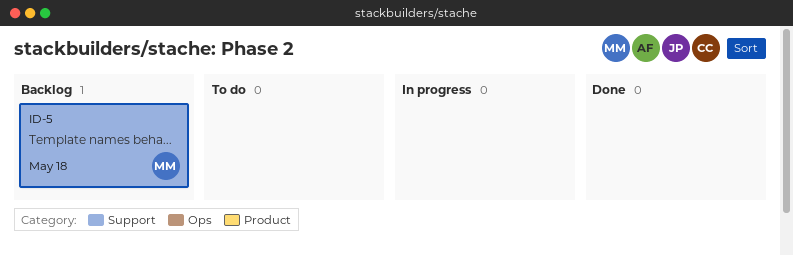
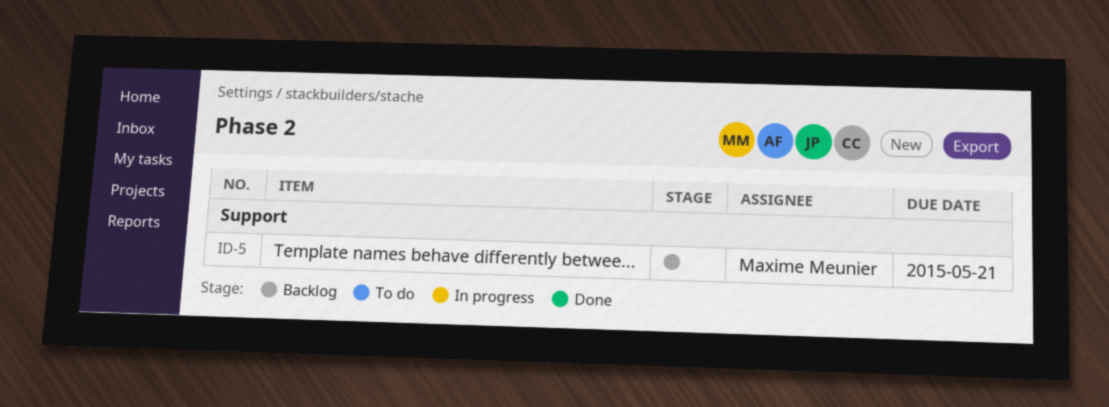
ID-5, due: May 18 -> May 21

